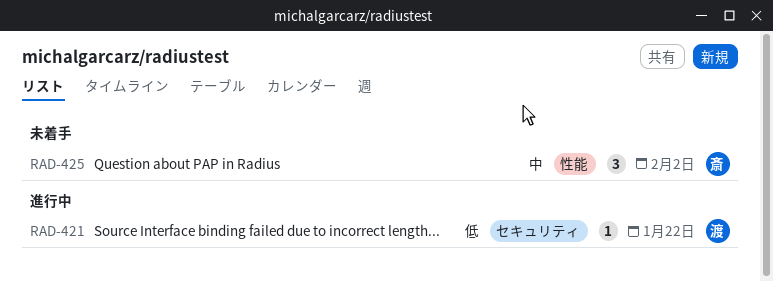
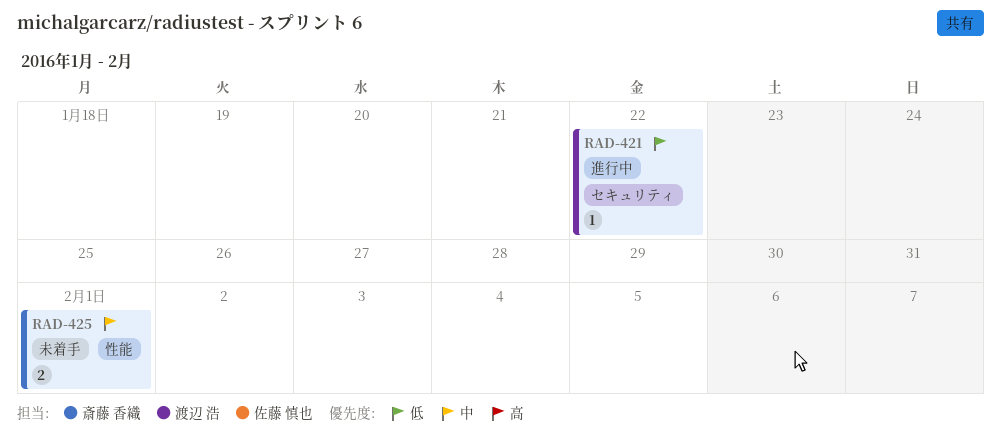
RAD-425, estimate: 3 -> 2
RAD-425, due: Feb 2 -> Feb 1

